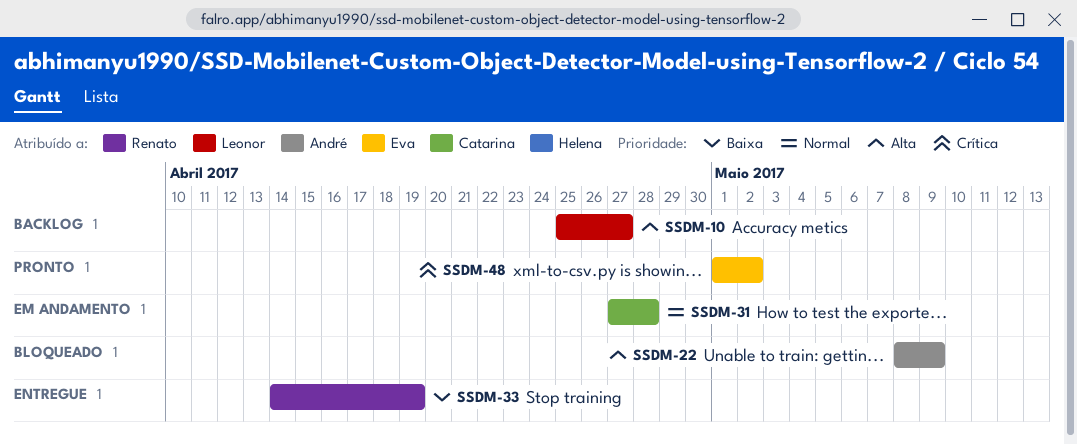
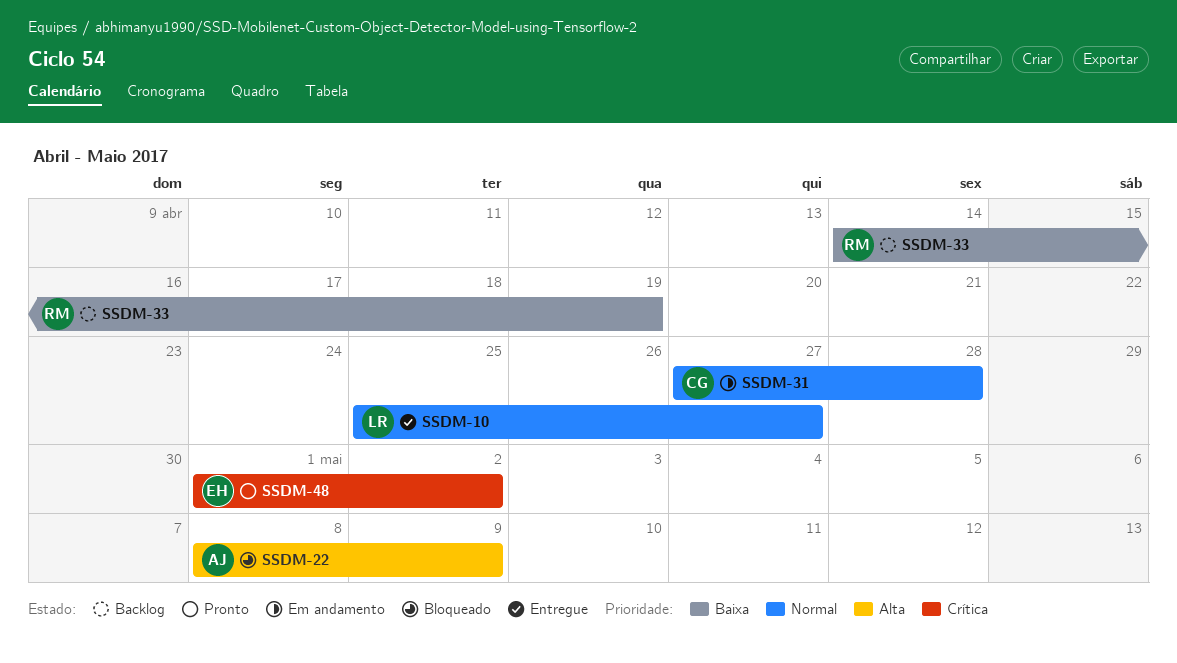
SSDM-10, status: Backlog -> Entregue
SSDM-10, priority: Alta -> Normal
SSDM-33, status: Entregue -> Backlog

